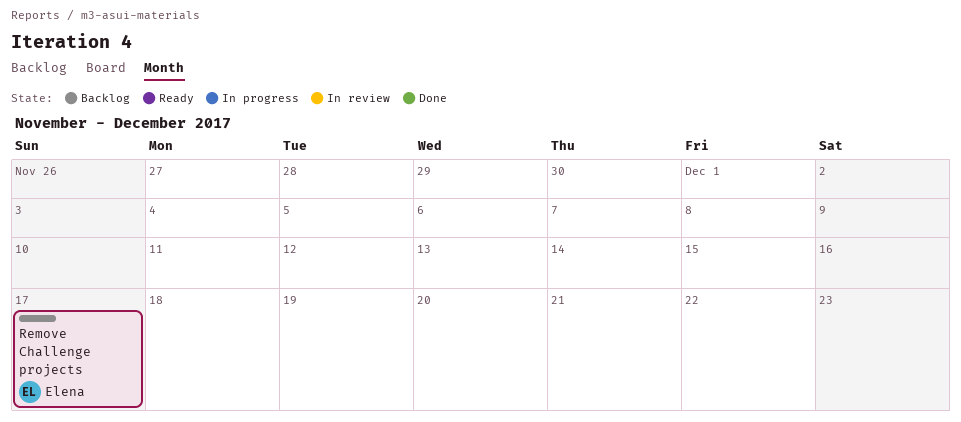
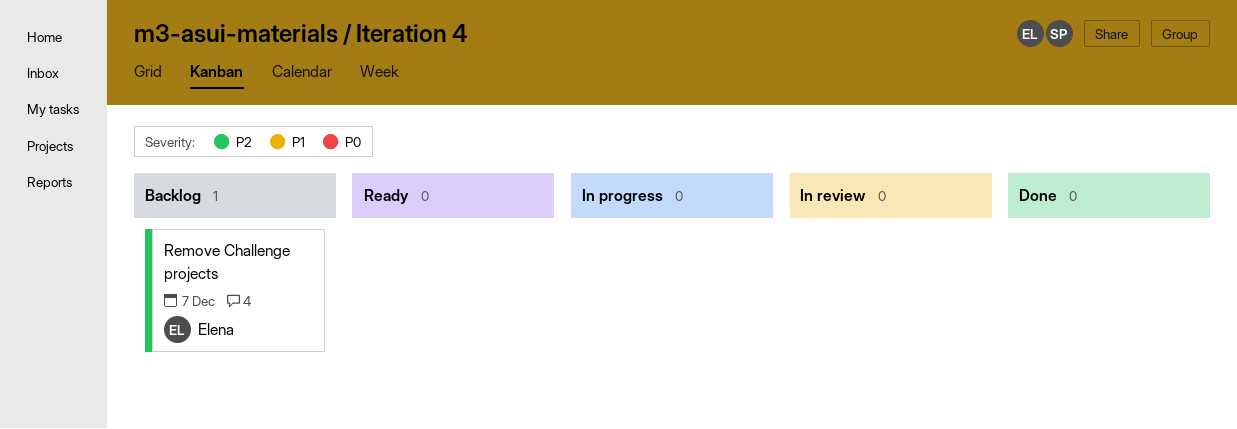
Remove Challenge projects, due: Dec 17 -> Dec 7

